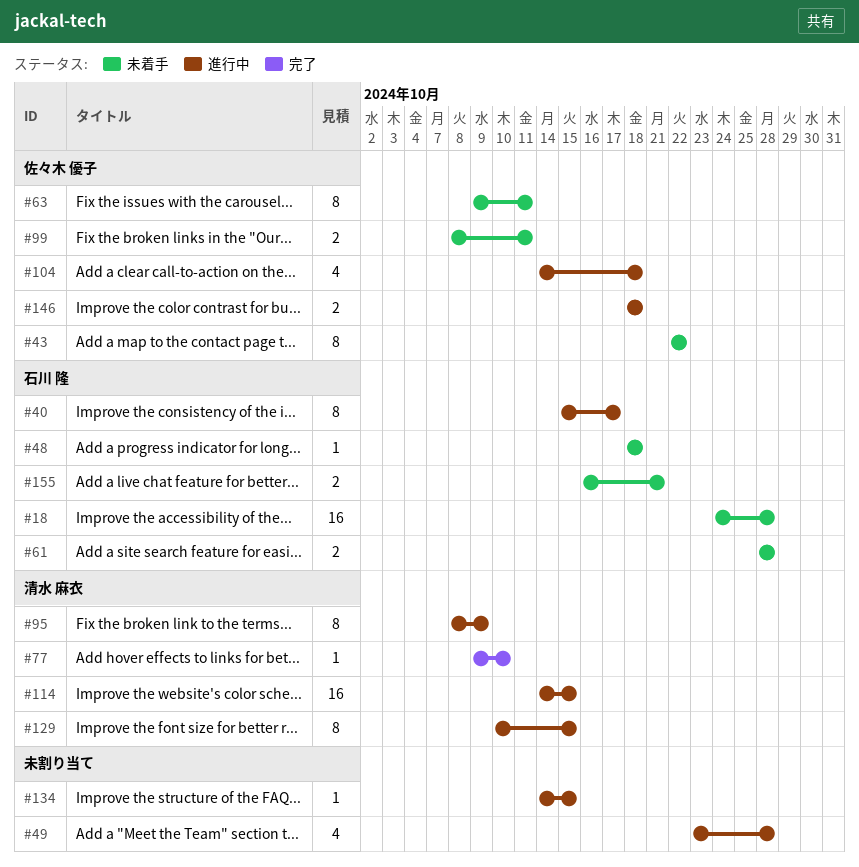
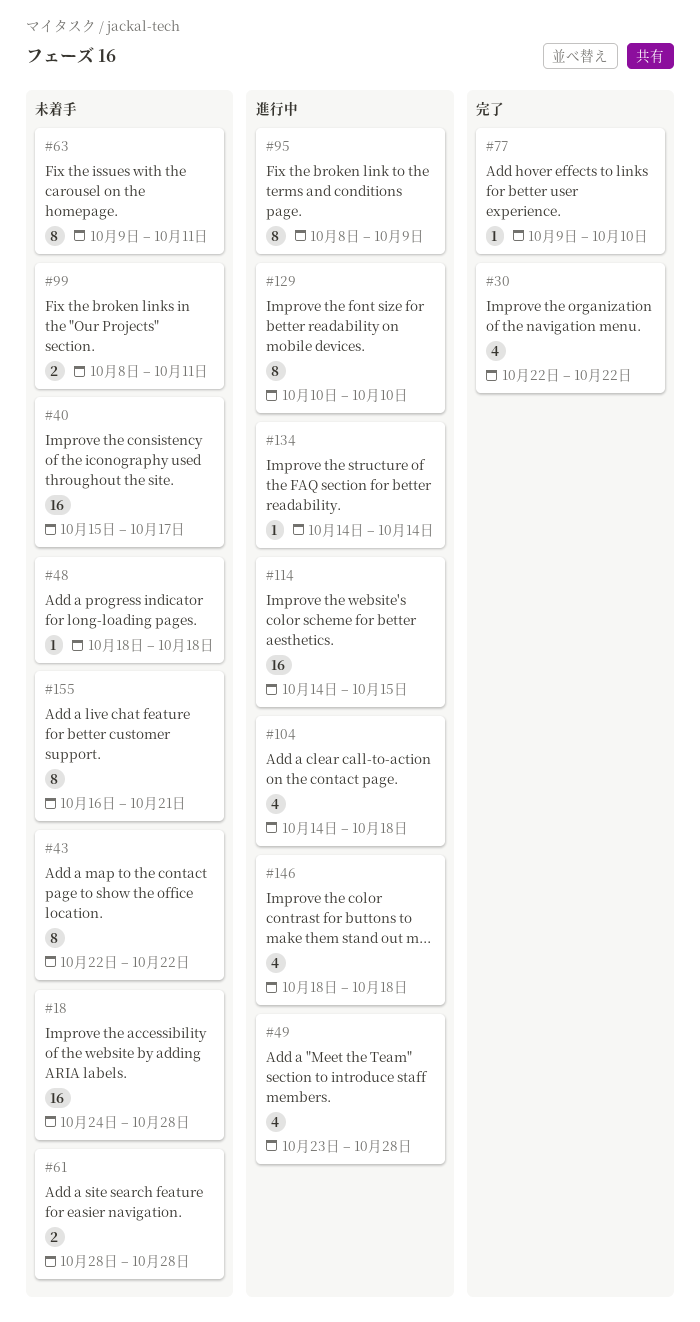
#30: none -> present
#40, status: 進行中 -> 未着手
#40, estimate: 8 -> 16
#129, due: Oct 15 -> Oct 10
#134, due: Oct 15 -> Oct 14
#146, estimate: 2 -> 4
#155, estimate: 2 -> 8

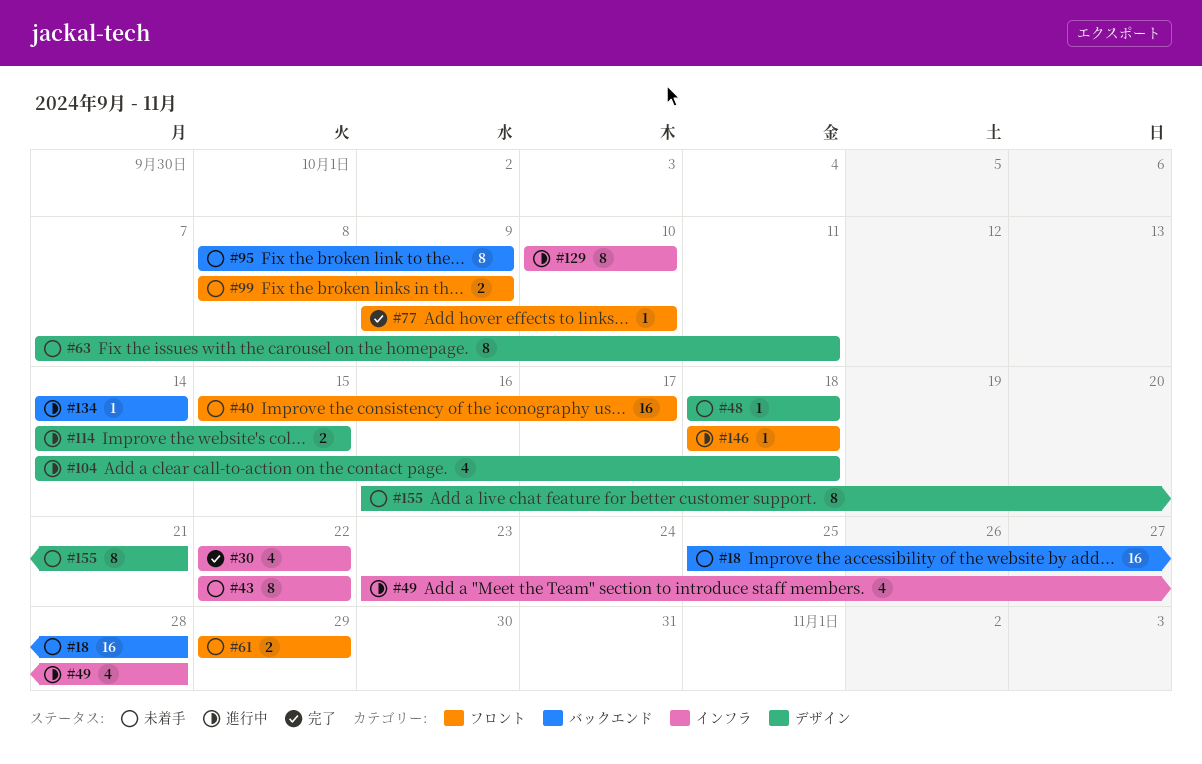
#18, start: Oct 24 -> Oct 25
#61, start: Oct 28 -> Oct 29
#61, due: Oct 28 -> Oct 29
#63, start: Oct 9 -> Oct 7
#95, status: 進行中 -> 未着手
#99, due: Oct 11 -> Oct 9
#114, estimate: 16 -> 2
#146, estimate: 4 -> 1

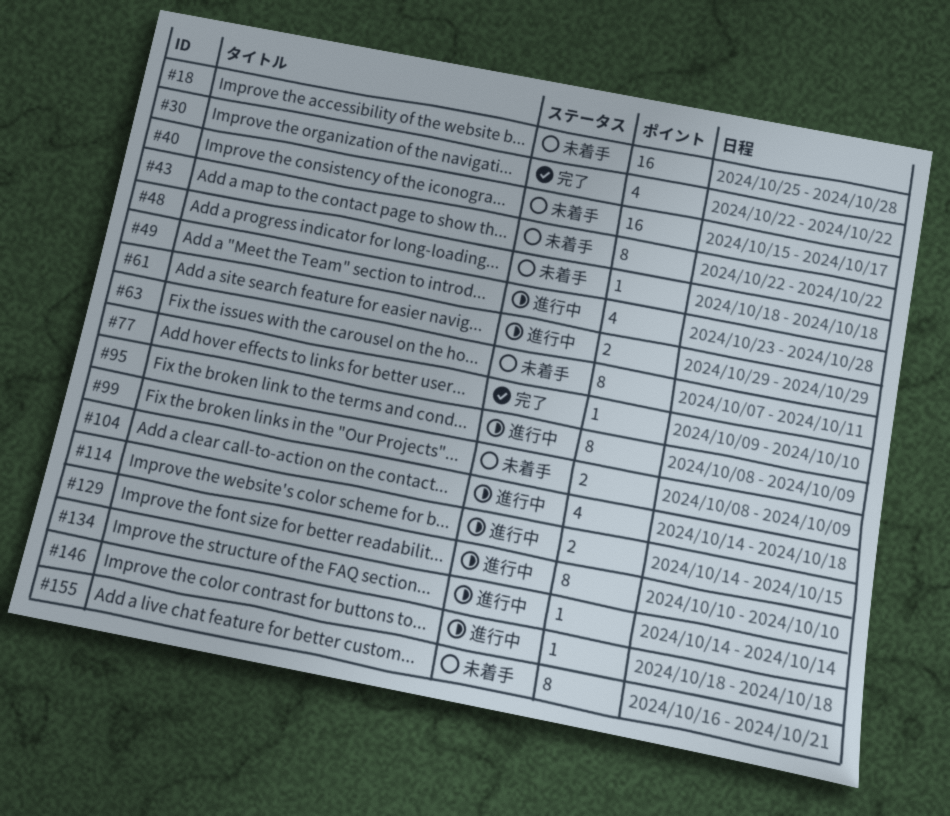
#61, status: 未着手 -> 進行中
#95, status: 未着手 -> 進行中

